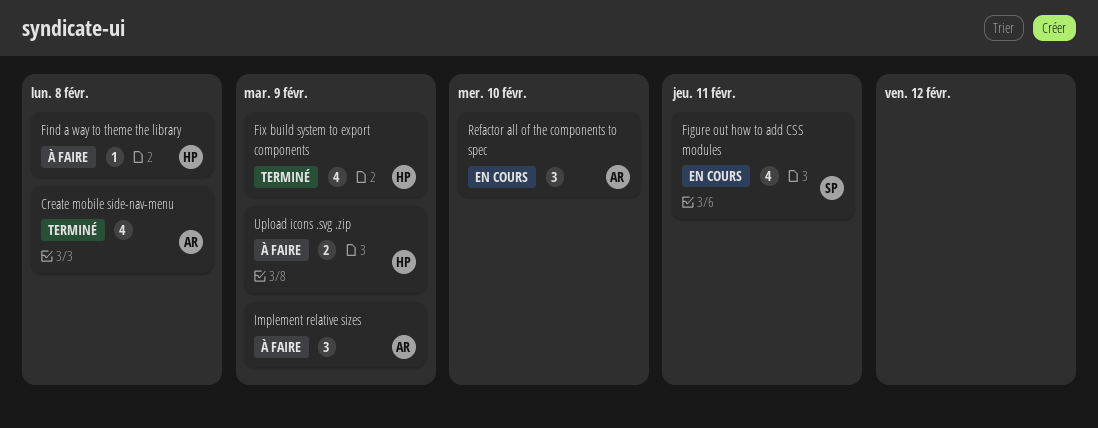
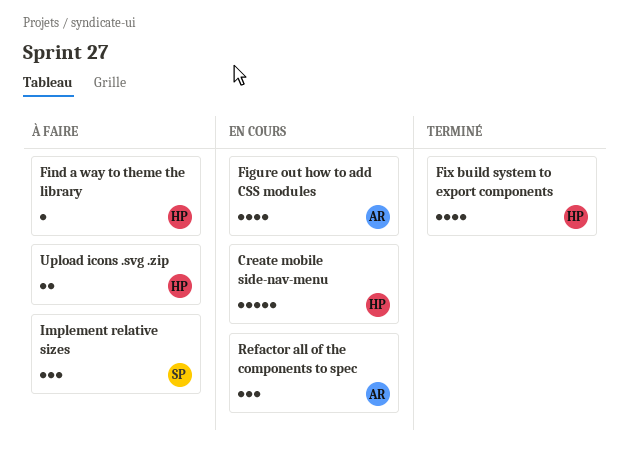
Create mobile side-nav-menu, status: Terminé -> En cours
Create mobile side-nav-menu, owner: AR -> HP
Create mobile side-nav-menu, estimate: 4 -> 5
Figure out how to add CSS modules, owner: SP -> AR
Implement relative sizes, owner: AR -> SP

